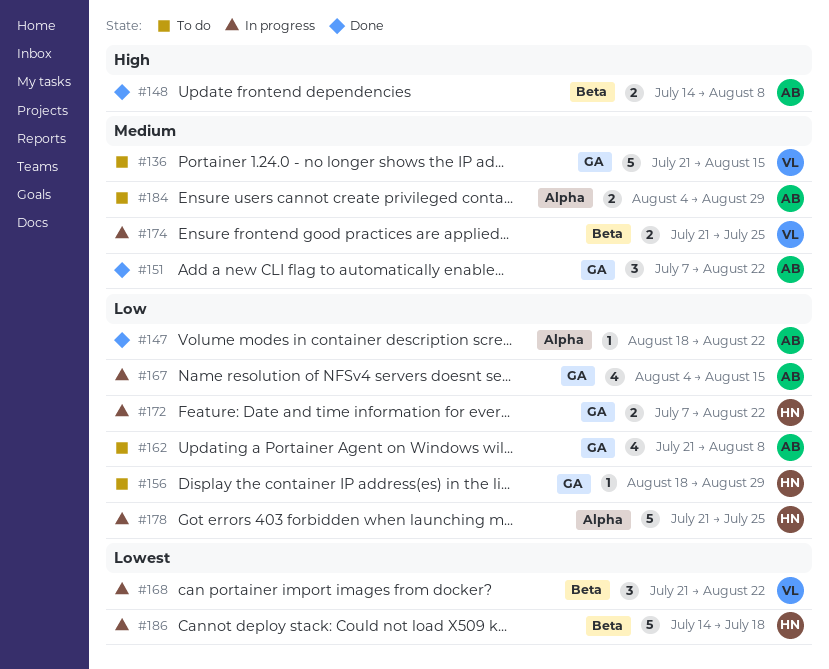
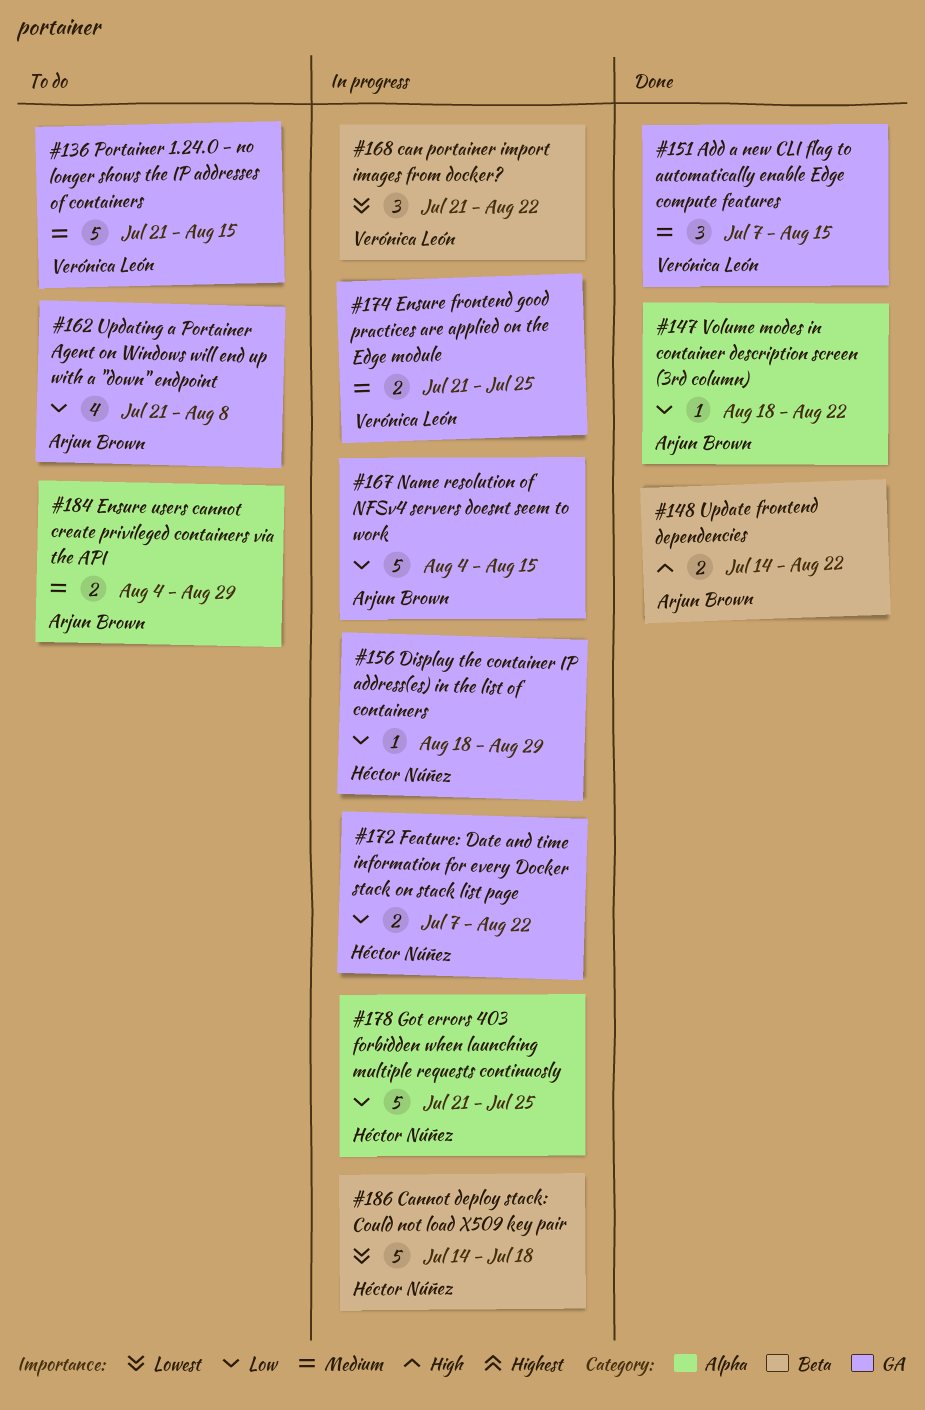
#148, due: Aug 8 -> Aug 22
#151, owner: Arjun Brown -> Verónica León
#151, due: Aug 22 -> Aug 15
#156, status: To do -> In progress
#167, estimate: 4 -> 5
#174, label: Beta -> GA

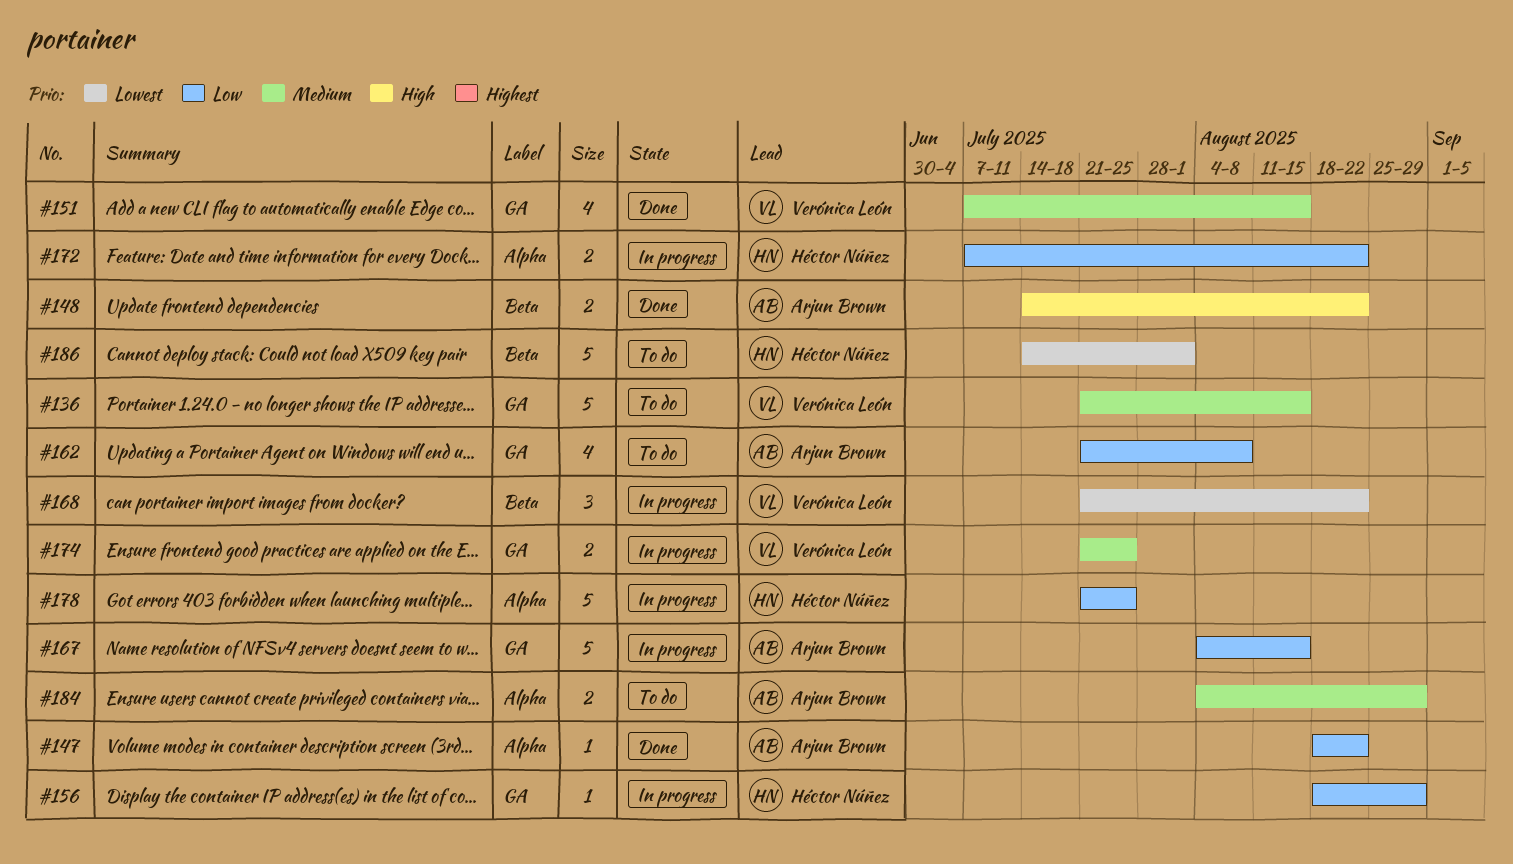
#151, estimate: 3 -> 4
#172, label: GA -> Alpha
#186, status: In progress -> To do
#186, due: Jul 18 -> Aug 1

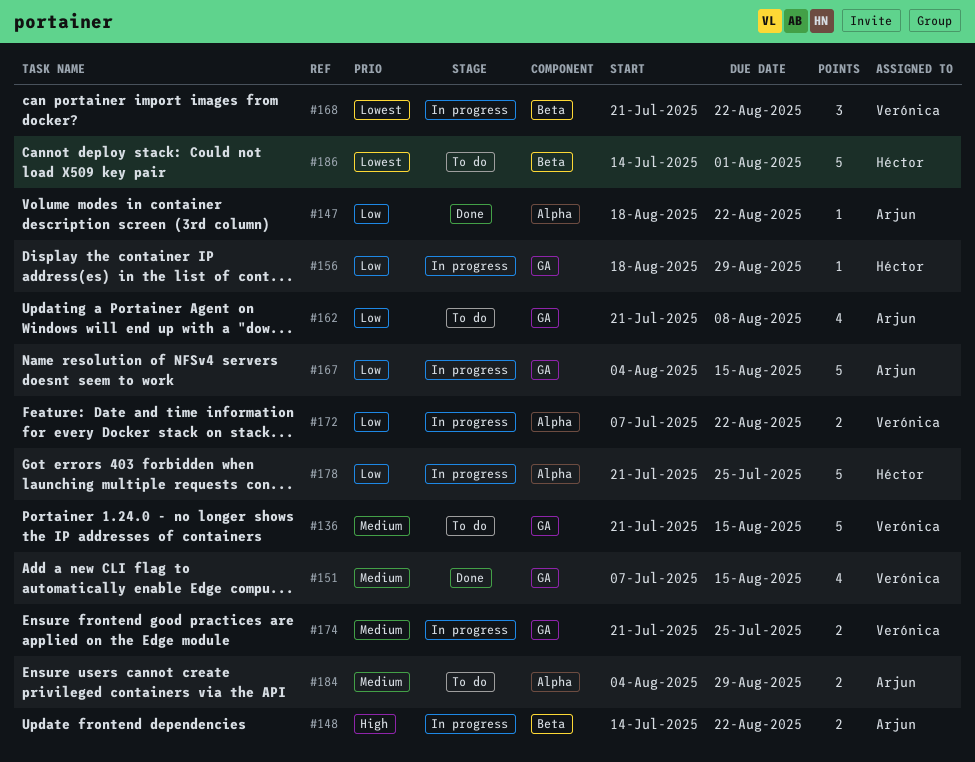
#148, status: Done -> In progress
#172, owner: Héctor Núñez -> Verónica León

